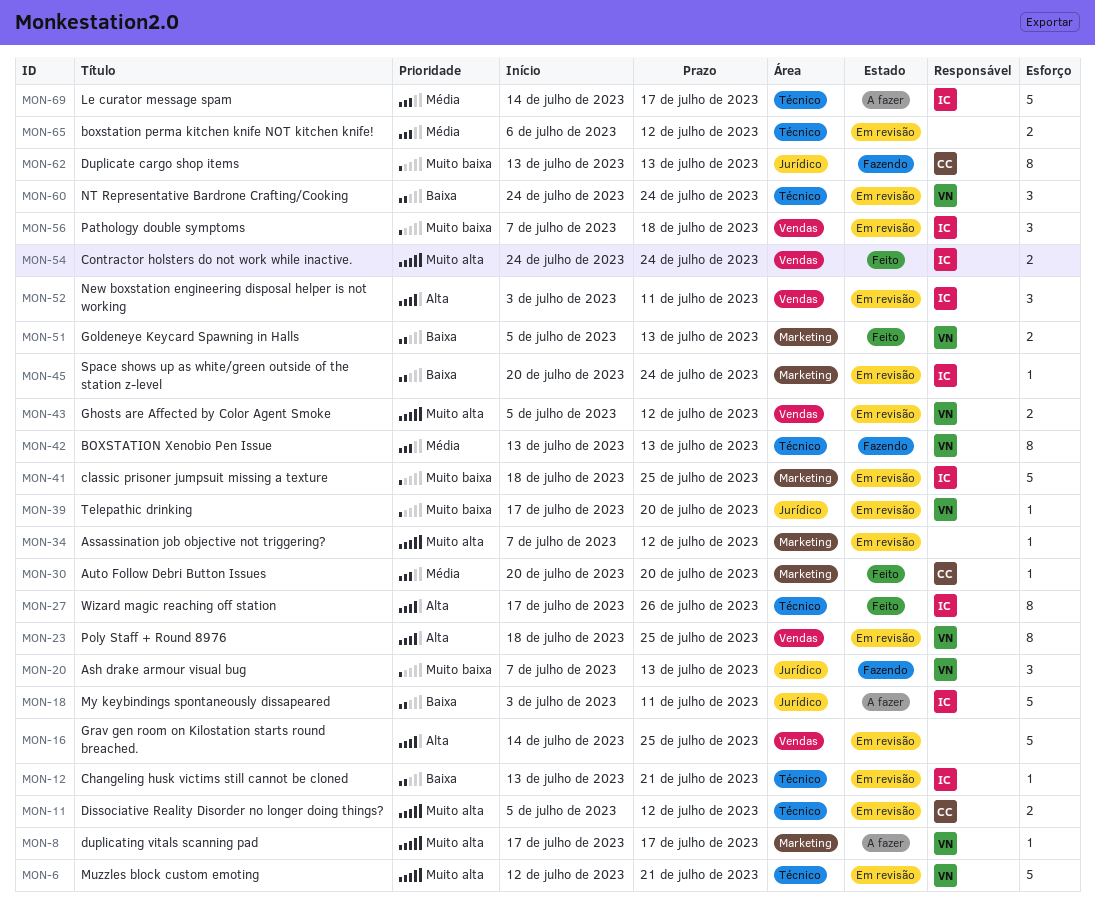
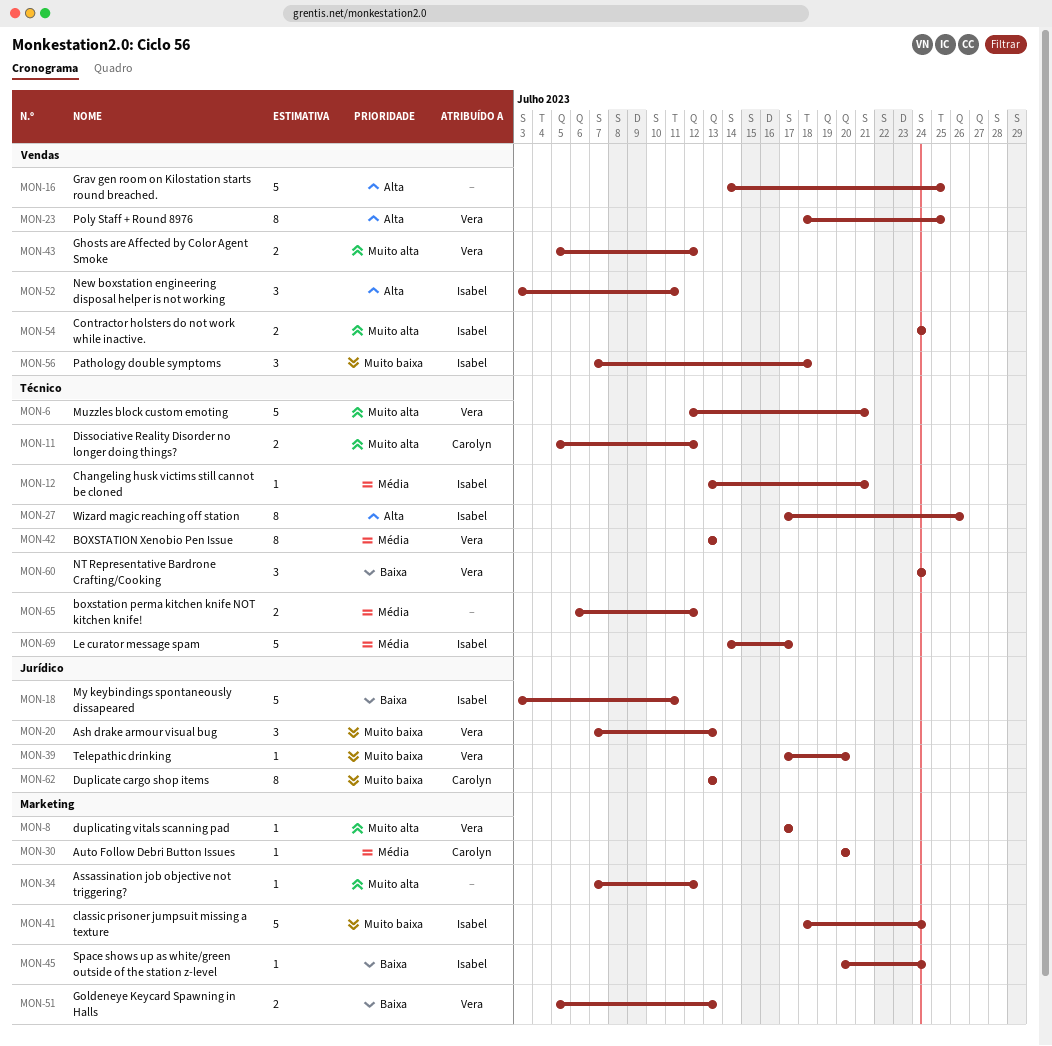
MON-12, priority: Baixa -> Média
MON-41, due: Jul 25 -> Jul 24

